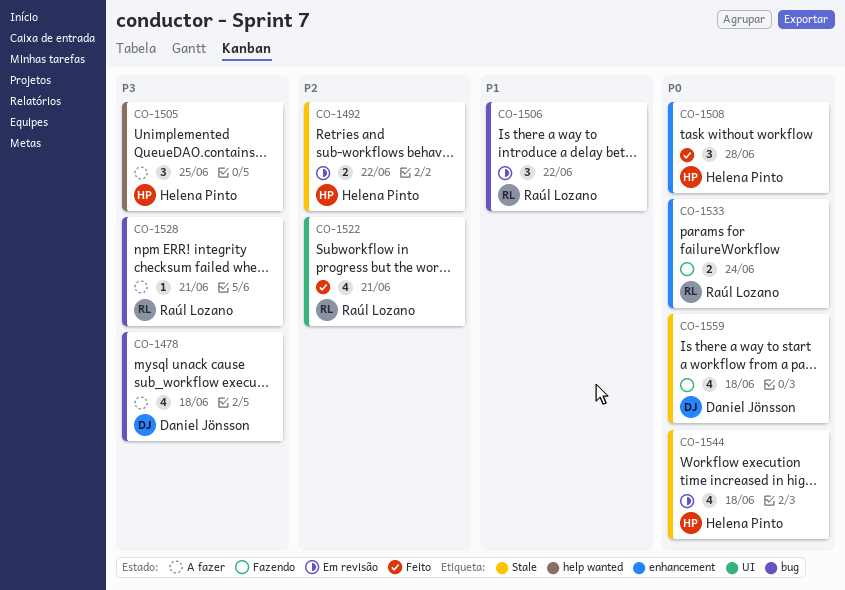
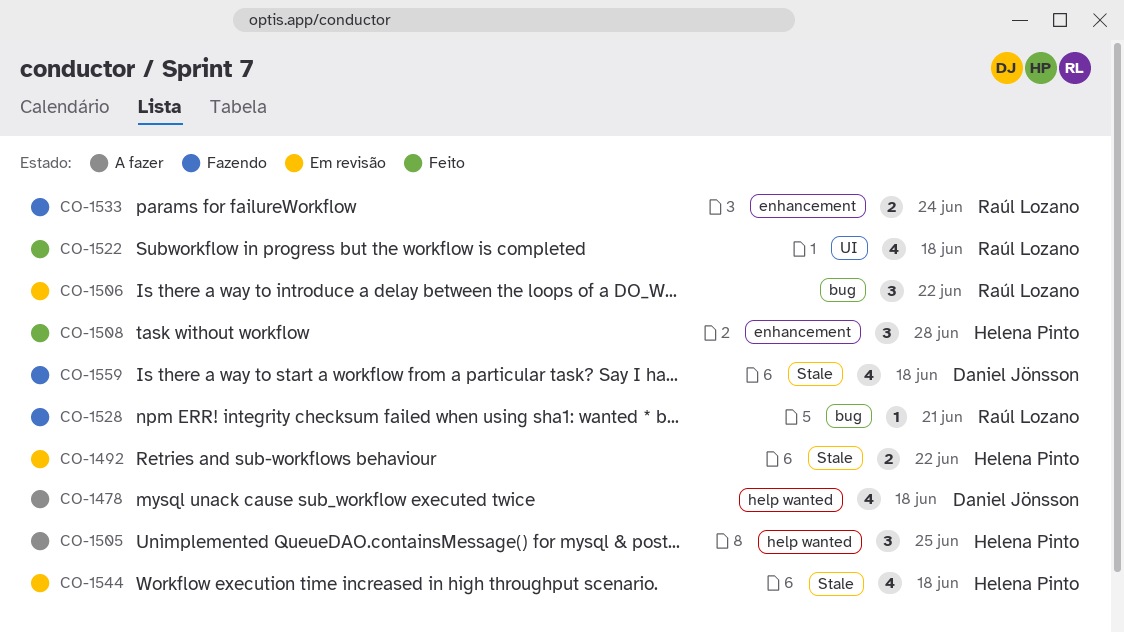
CO-1478, label: bug -> help wanted
CO-1522, due: Jun 21 -> Jun 18
CO-1528, status: A fazer -> Fazendo

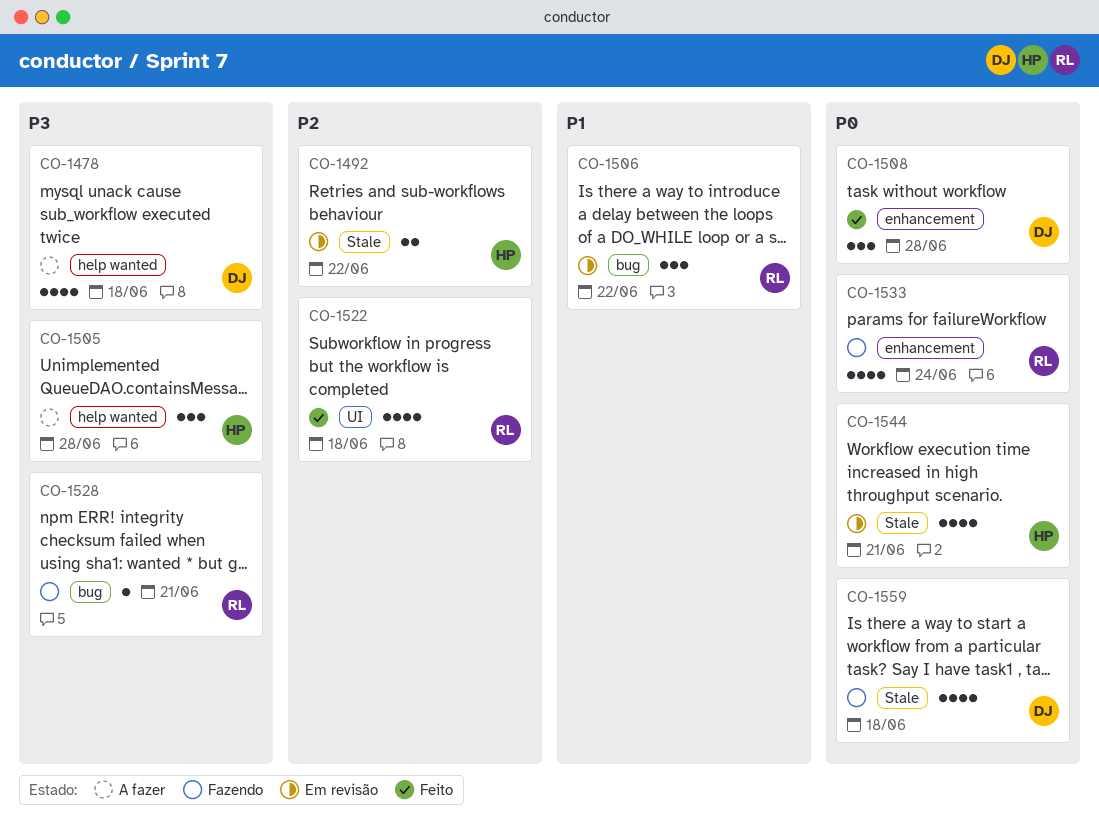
CO-1505, due: Jun 25 -> Jun 28
CO-1508, owner: Helena Pinto -> Daniel Jönsson
CO-1533, estimate: 2 -> 4
CO-1544, due: Jun 18 -> Jun 21

